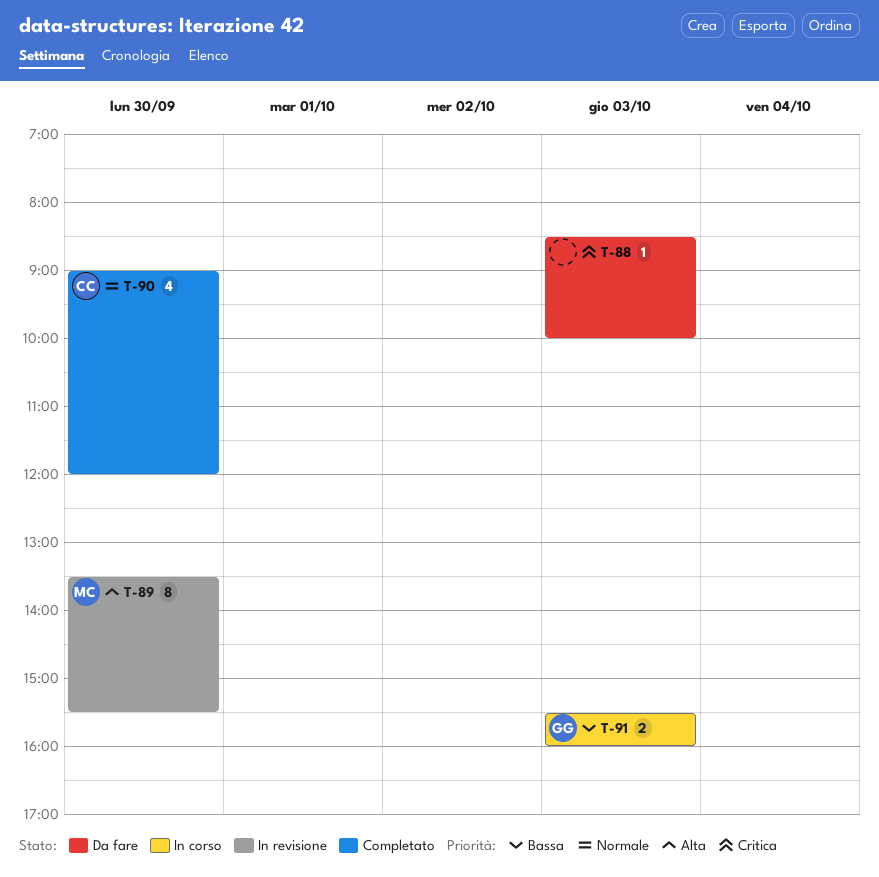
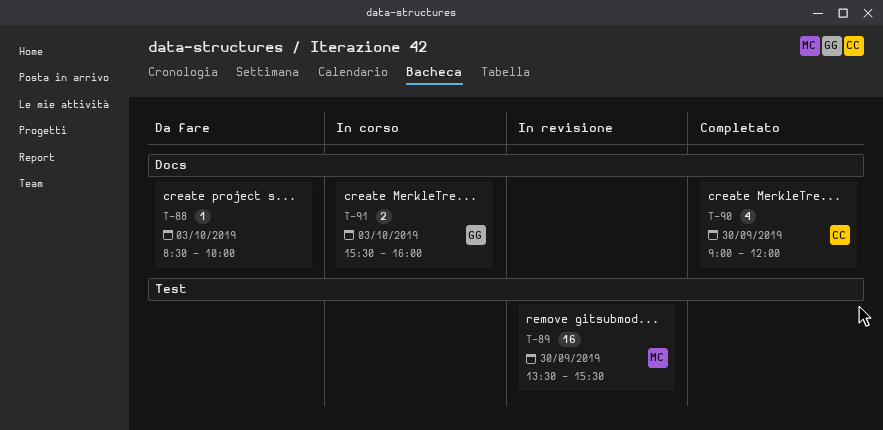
T-89, estimate: 8 -> 16

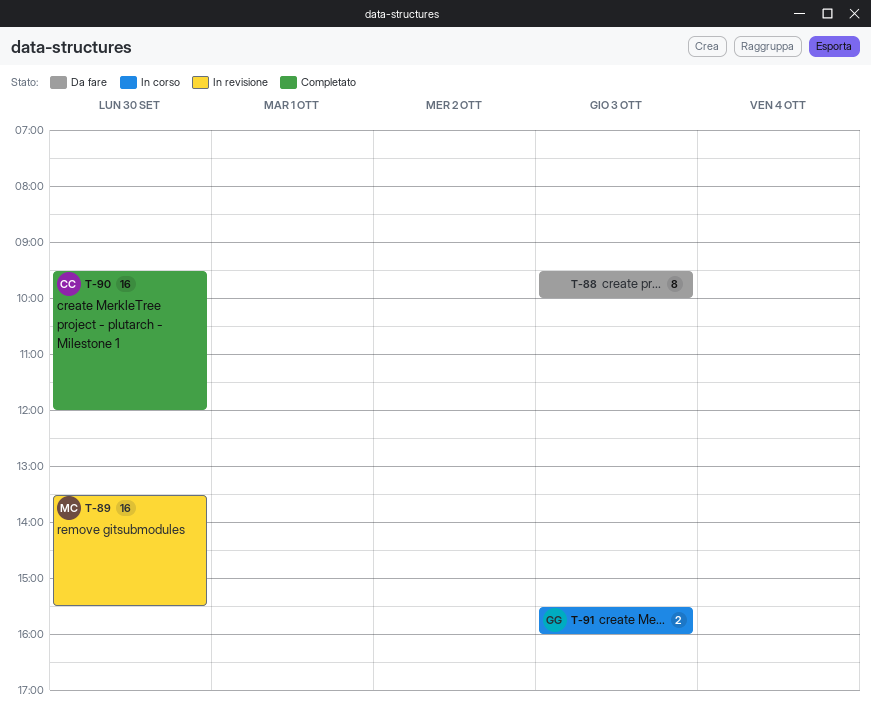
T-88, estimate: 1 -> 8
T-88, begins: 08:30 -> 09:30
T-90, estimate: 4 -> 16
T-90, begins: 09:00 -> 09:30

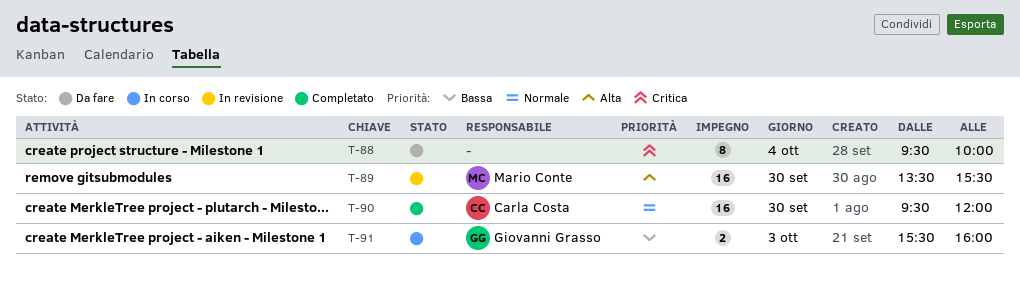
T-88, day: Oct 3 -> Oct 4

